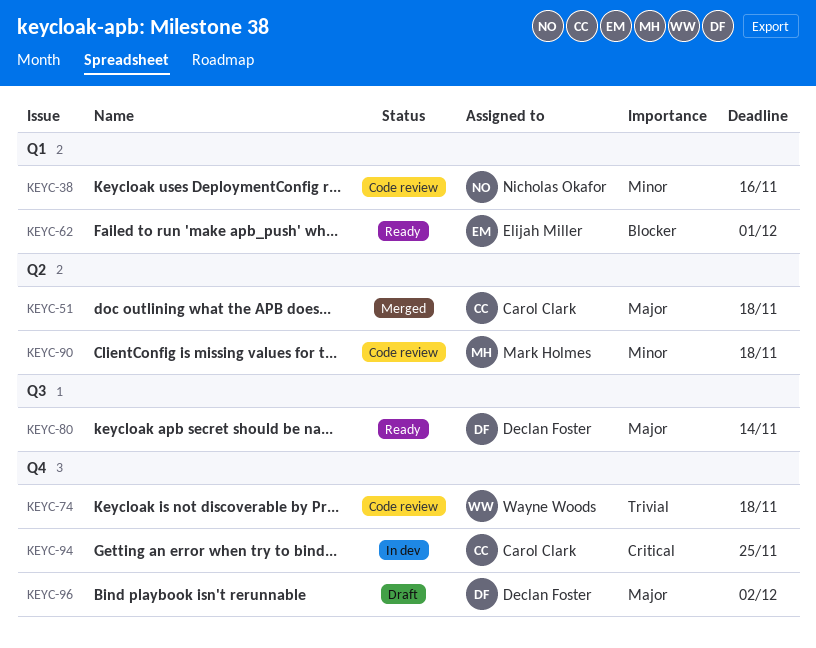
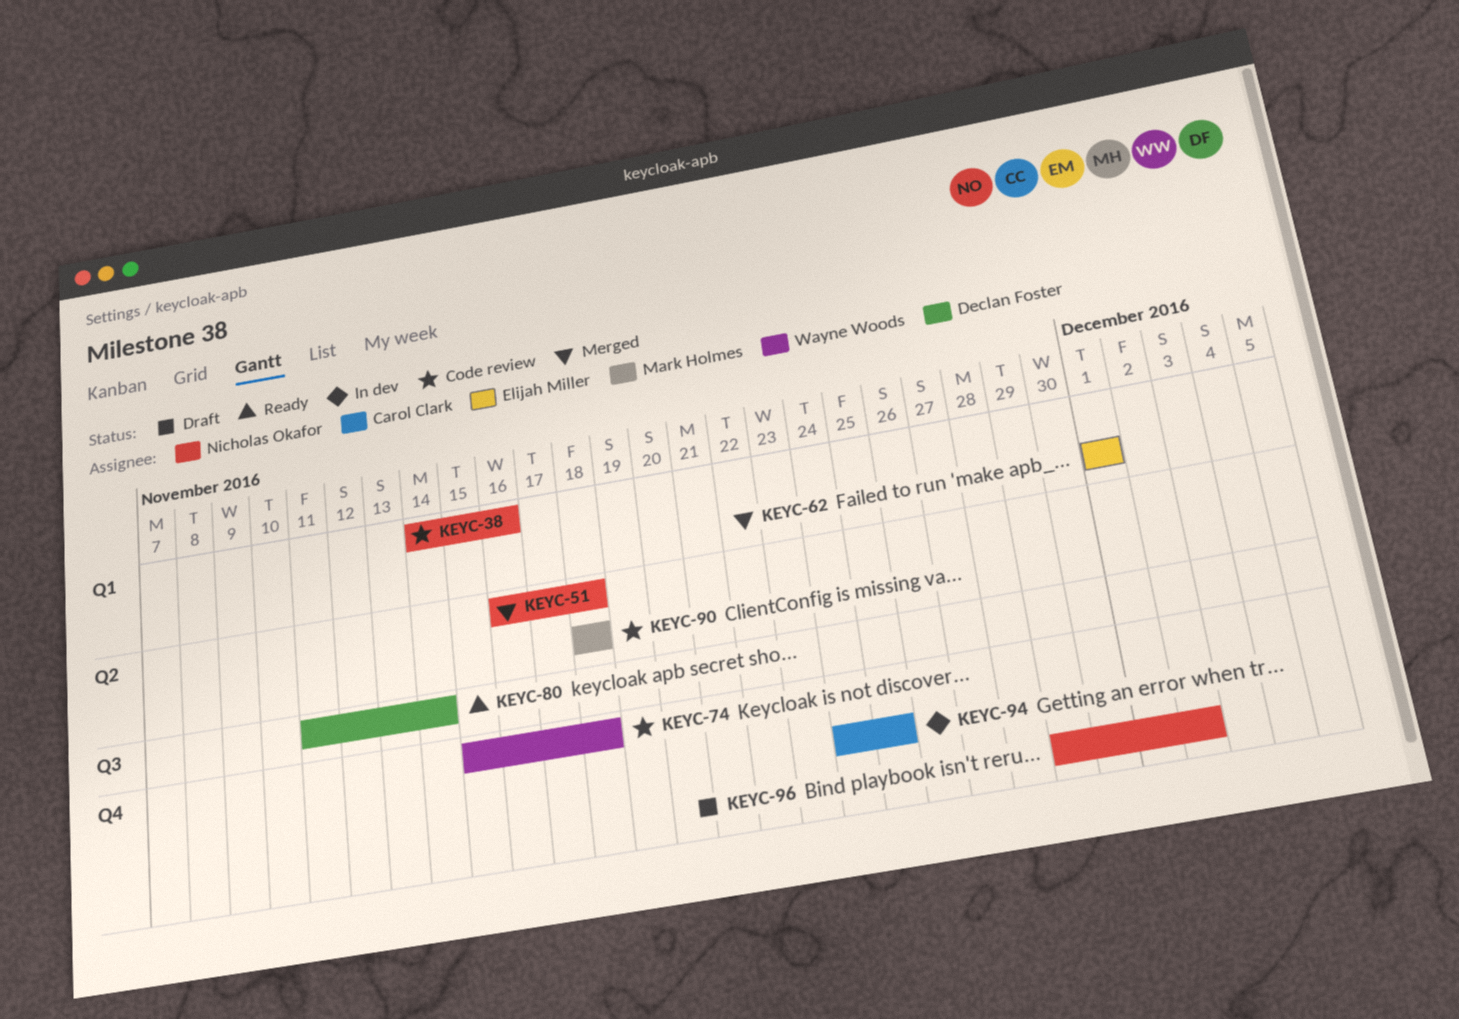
KEYC-51, owner: Carol Clark -> Nicholas Okafor
KEYC-62, status: Ready -> Merged
KEYC-96, owner: Declan Foster -> Nicholas Okafor

